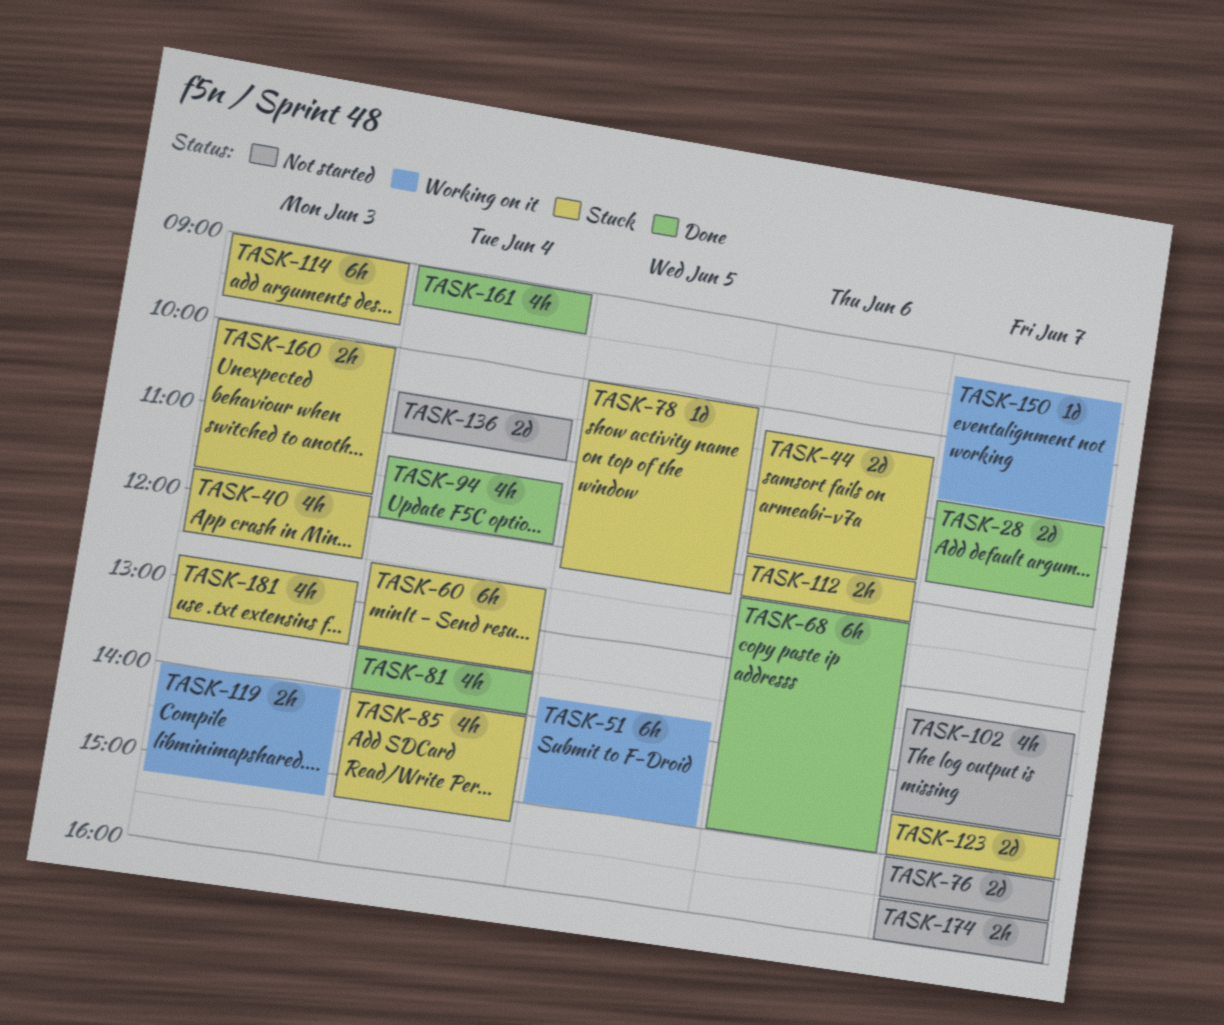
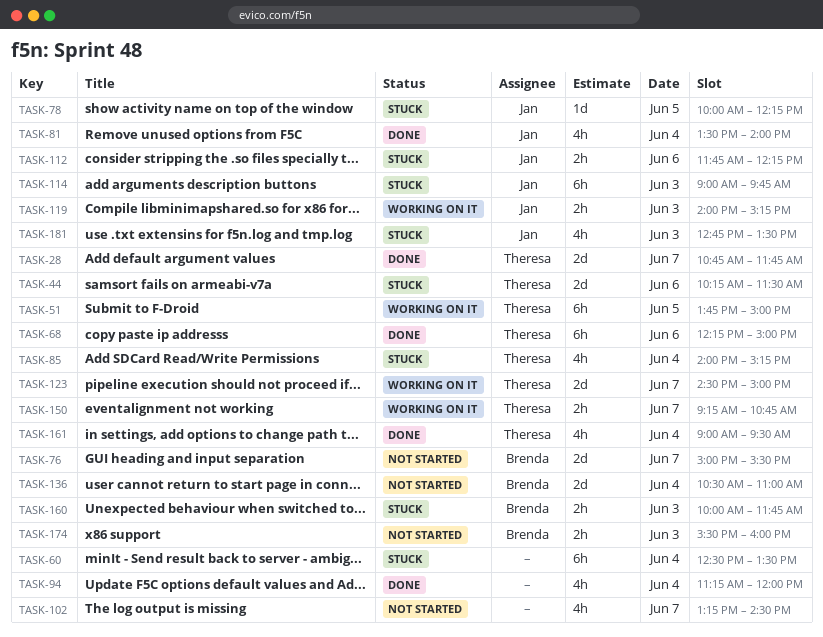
TASK-40: present -> none
TASK-44, ends: 11:45 -> 11:30
TASK-123, status: Stuck -> Working on it
TASK-150, estimate: 1d -> 2h
TASK-174, day: Jun 7 -> Jun 3

